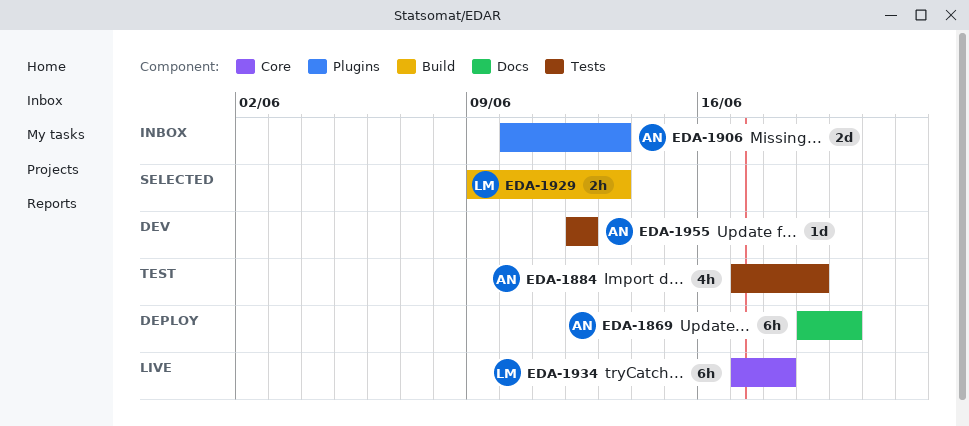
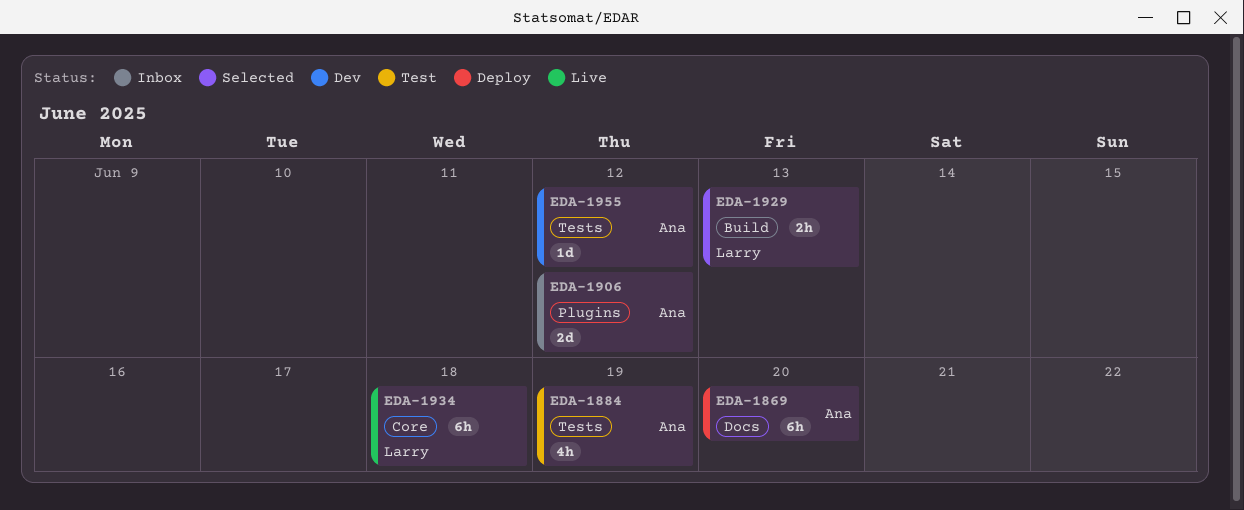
EDA-1906, due: Jun 13 -> Jun 12

